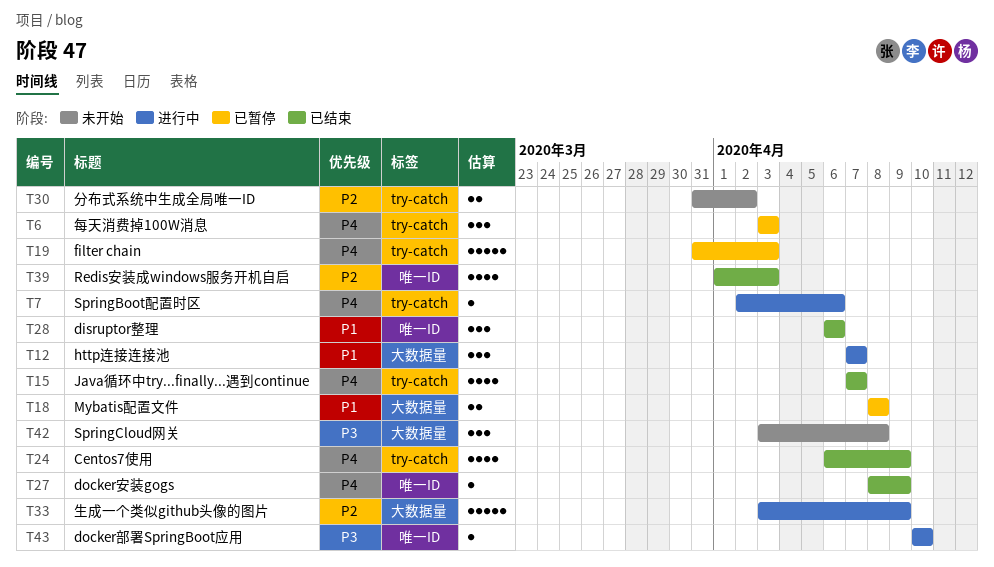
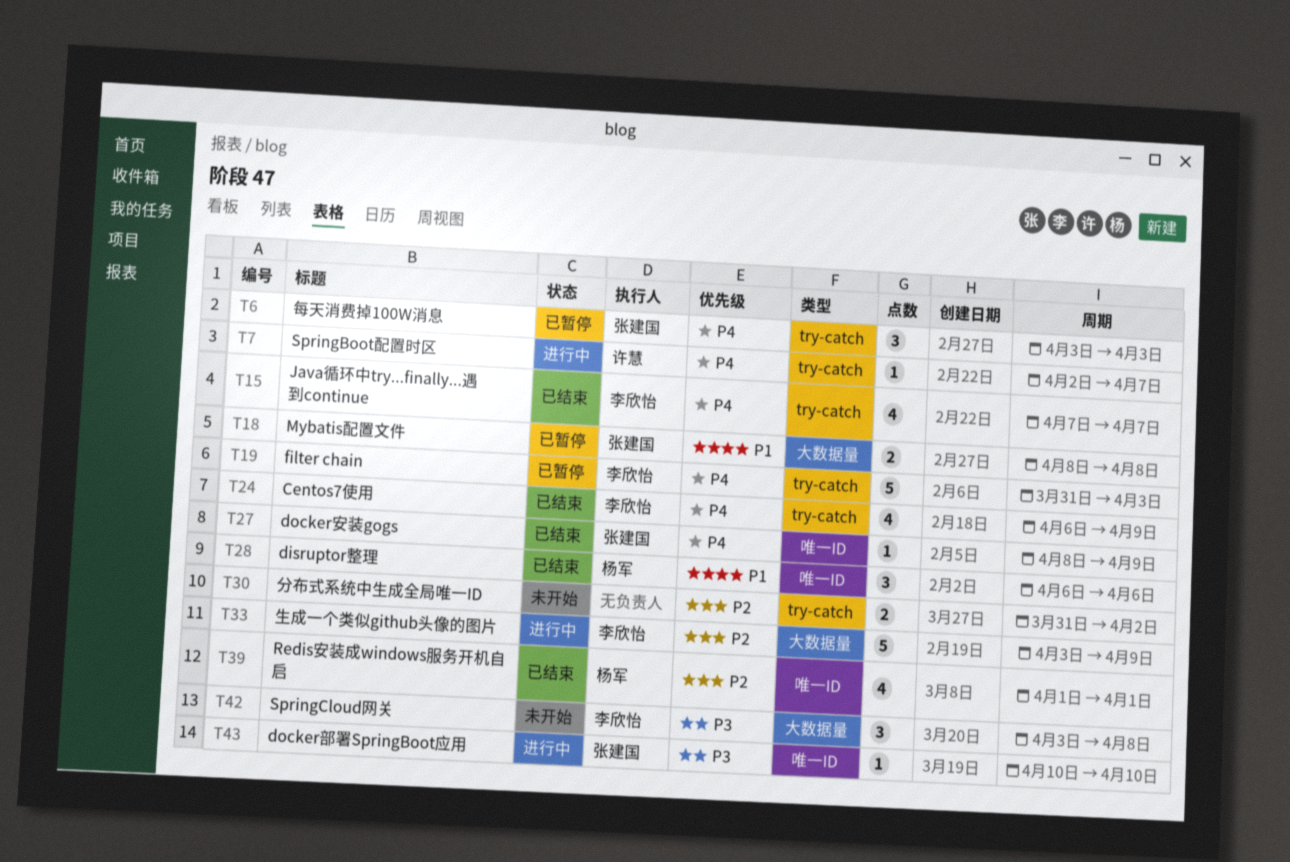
T7, due: Apr 6 -> Apr 7
T12: present -> none
T39, due: Apr 3 -> Apr 1

